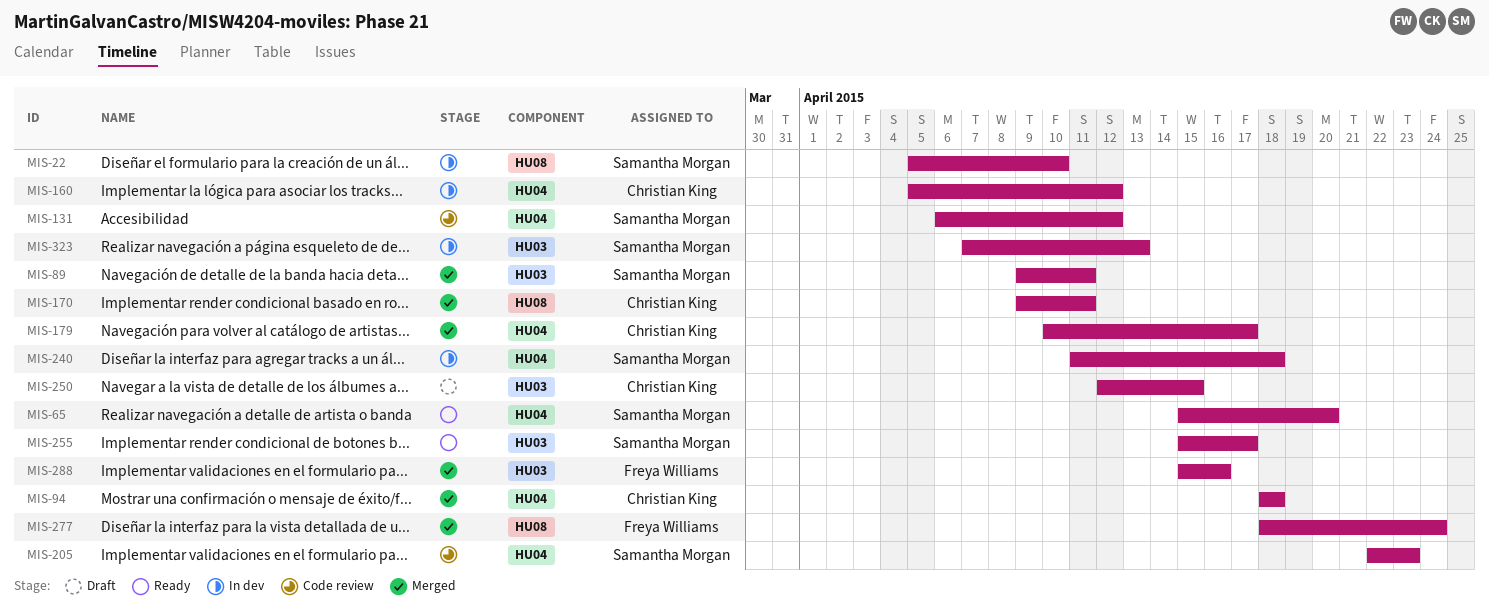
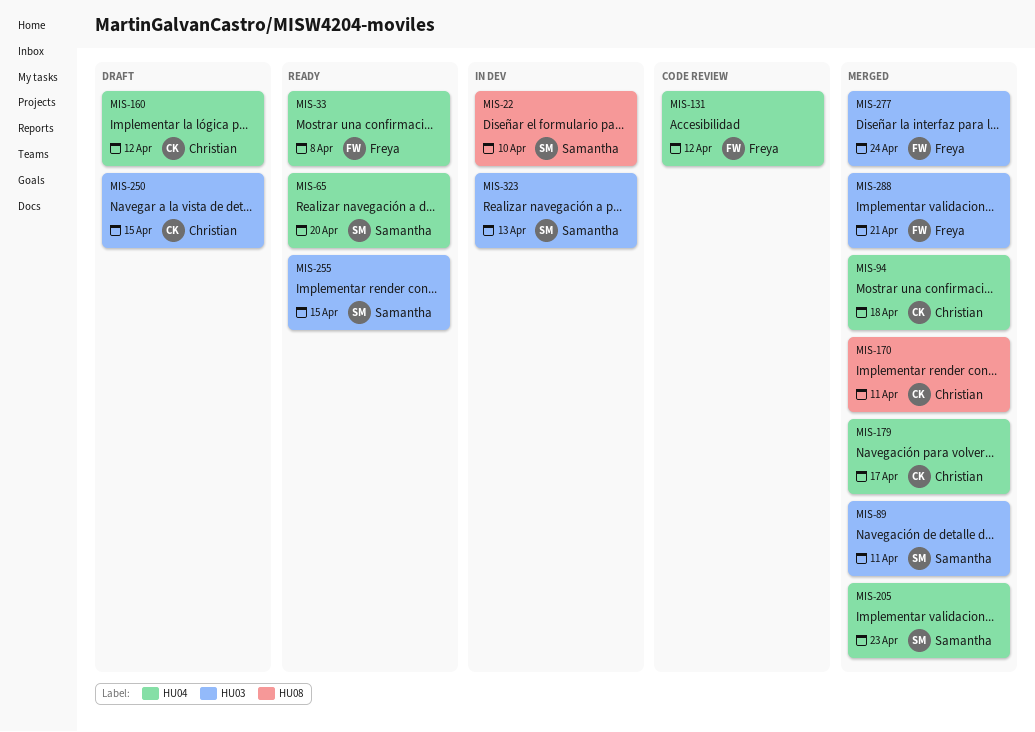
MIS-33: none -> present
MIS-131, owner: Samantha Morgan -> Freya Williams
MIS-160, status: In dev -> Draft
MIS-205, status: Code review -> Merged
MIS-240: present -> none
MIS-255, due: Apr 17 -> Apr 15
MIS-277, label: HU08 -> HU03
MIS-288, due: Apr 16 -> Apr 21

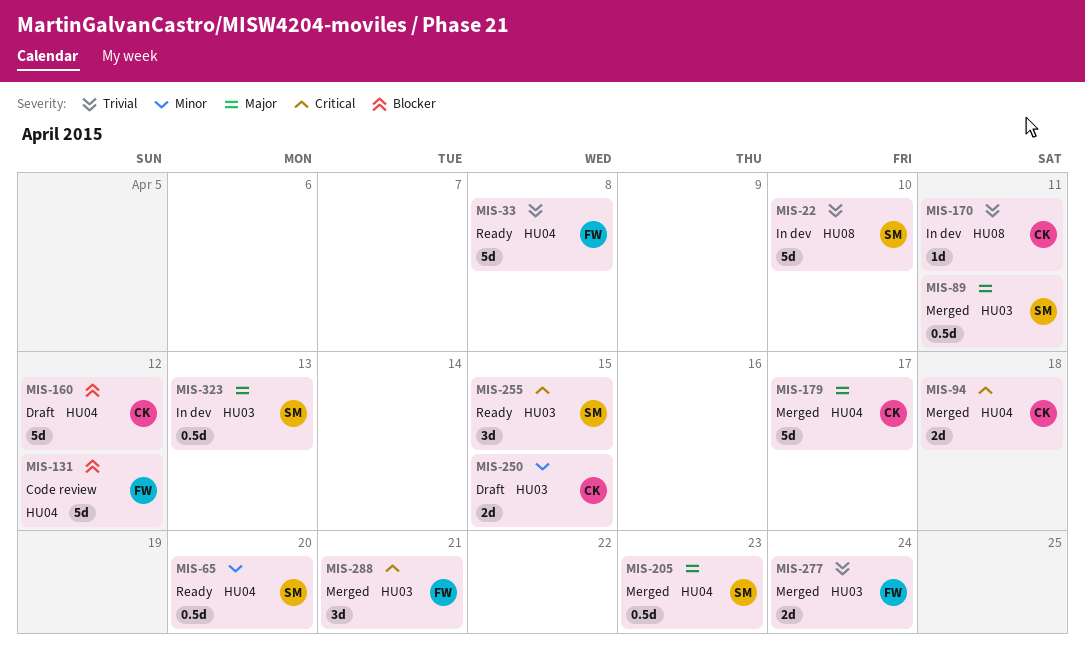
MIS-170, status: Merged -> In dev

